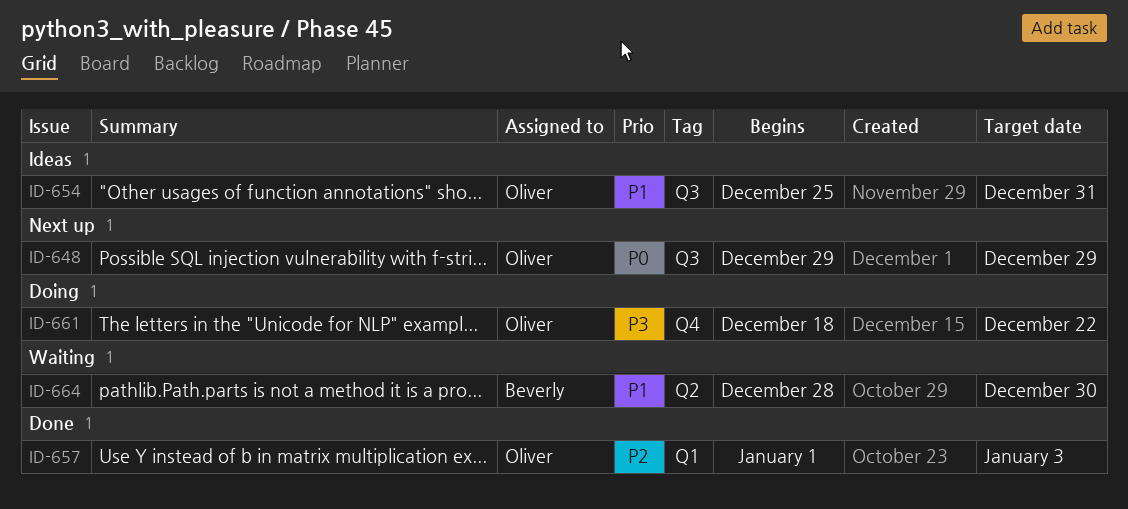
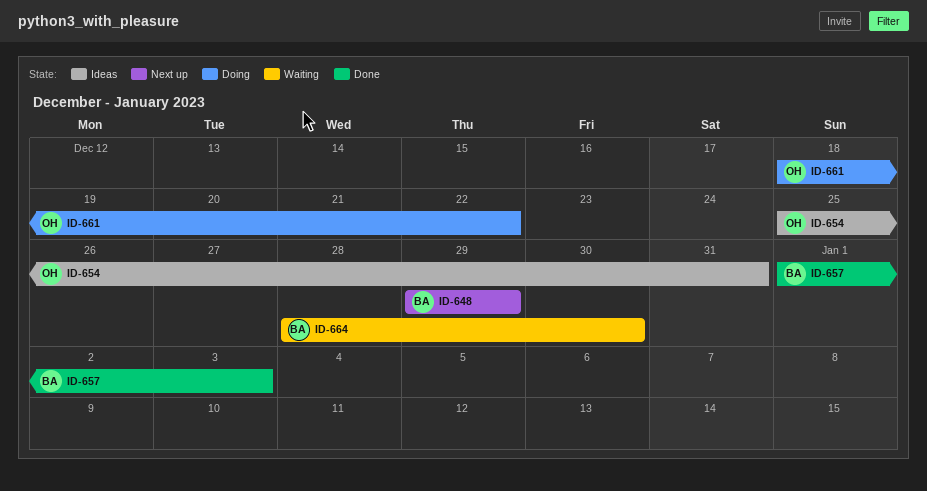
ID-648, owner: Oliver -> Beverly
ID-657, owner: Oliver -> Beverly

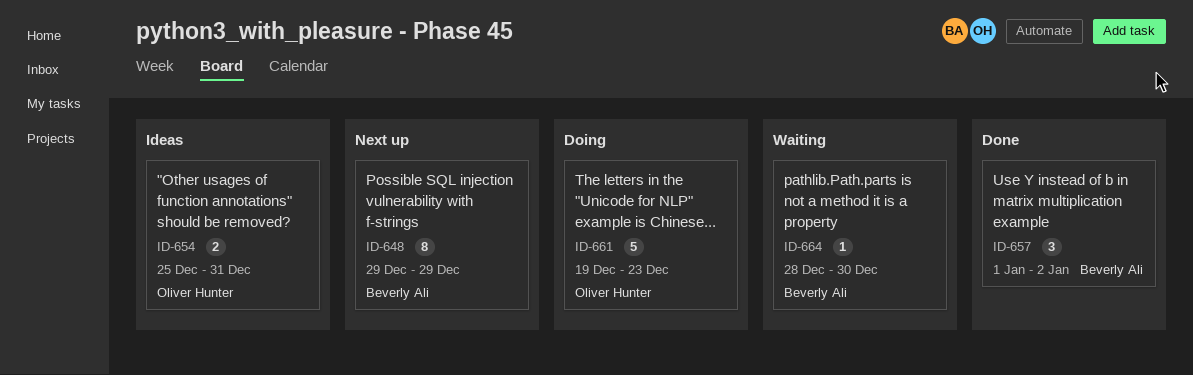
ID-657, due: Jan 3 -> Jan 2
ID-661, start: Dec 18 -> Dec 19
ID-661, due: Dec 22 -> Dec 23

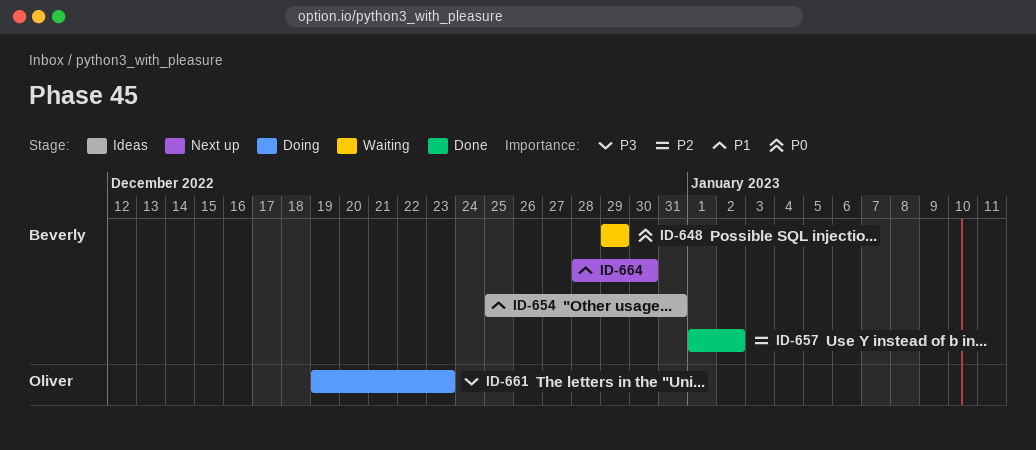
ID-648, status: Next up -> Waiting
ID-654, owner: Oliver Hunter -> Beverly Ali
ID-664, status: Waiting -> Next up

